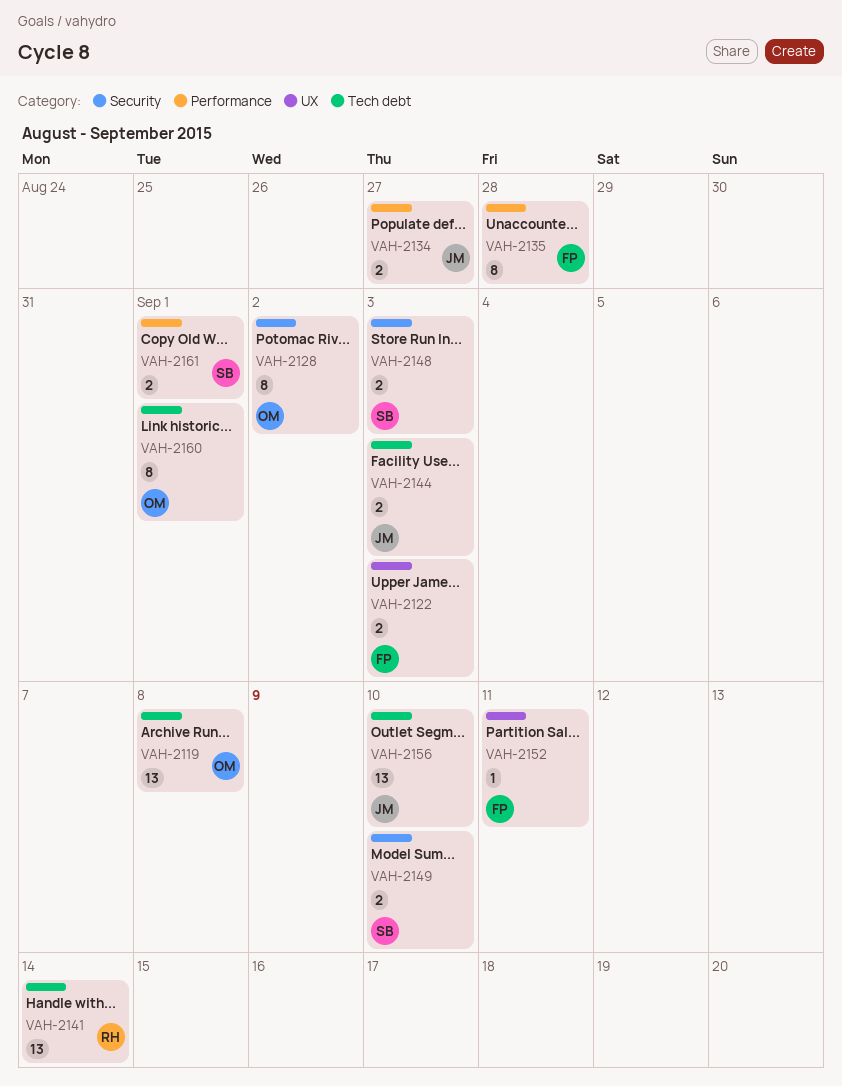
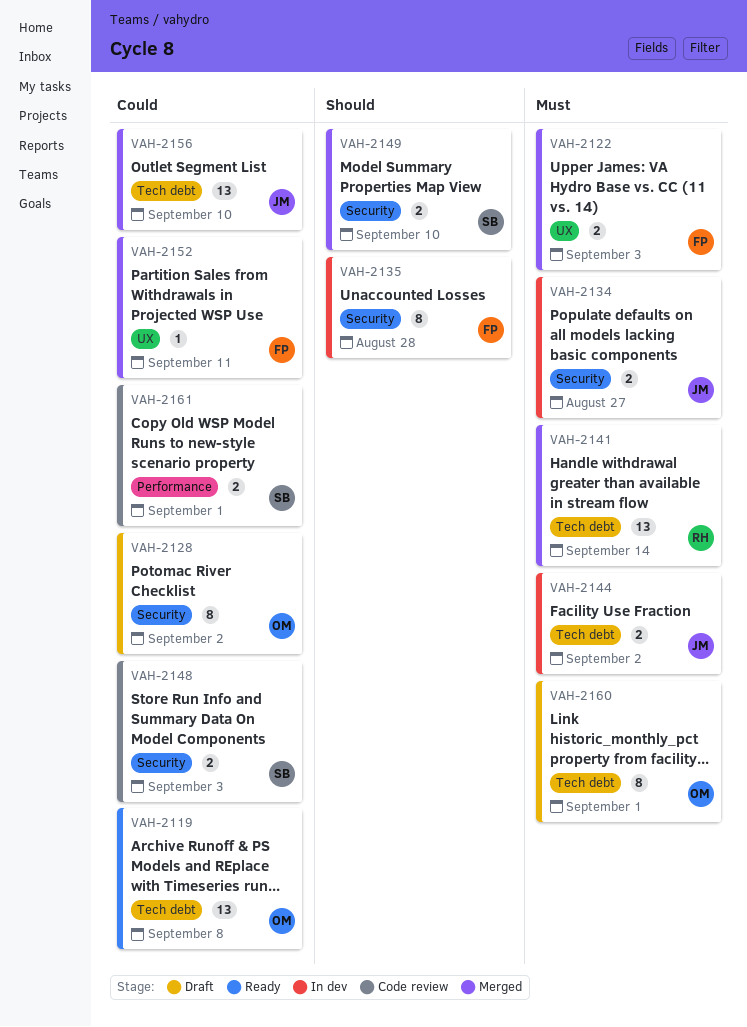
VAH-2134, label: Performance -> Security
VAH-2135, label: Performance -> Security
VAH-2144, due: Sep 3 -> Sep 2

